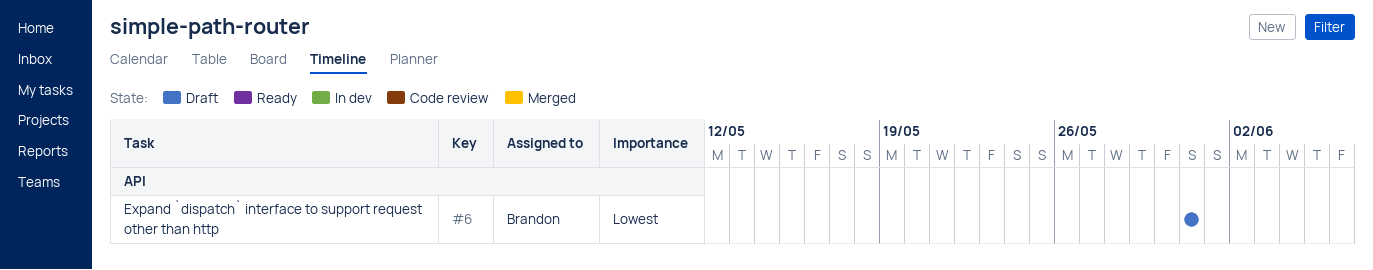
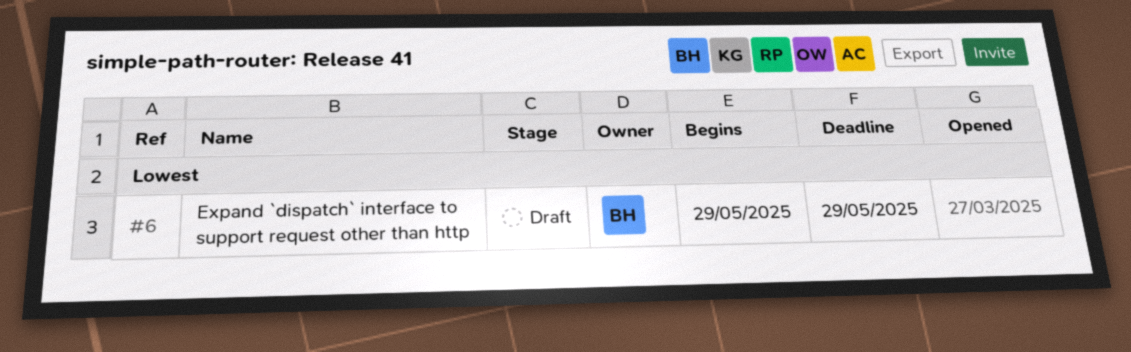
#6, start: May 31 -> May 29
#6, due: May 31 -> May 29

